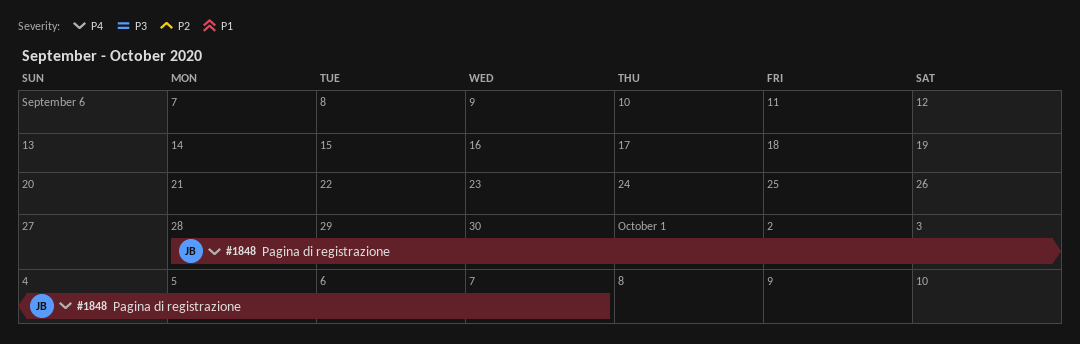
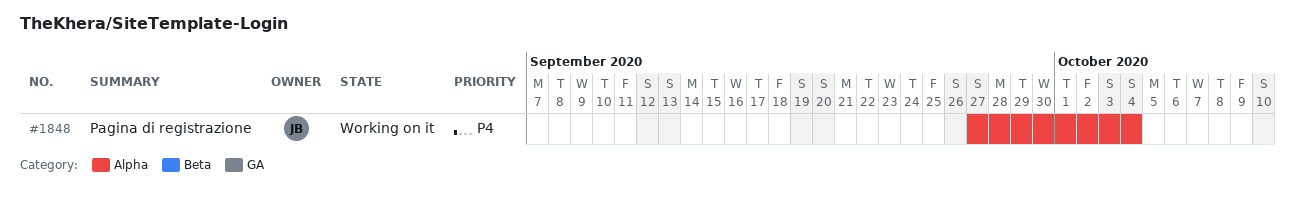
#1848, start: Sep 28 -> Sep 27
#1848, due: Oct 7 -> Oct 4

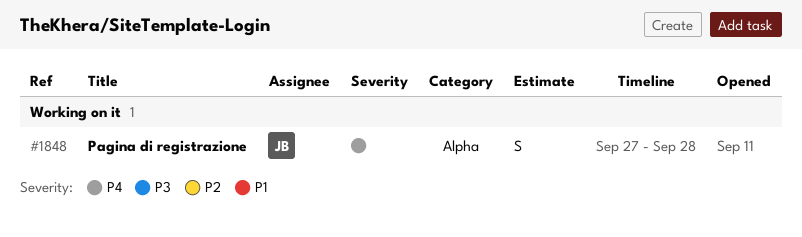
#1848, due: Oct 4 -> Sep 28

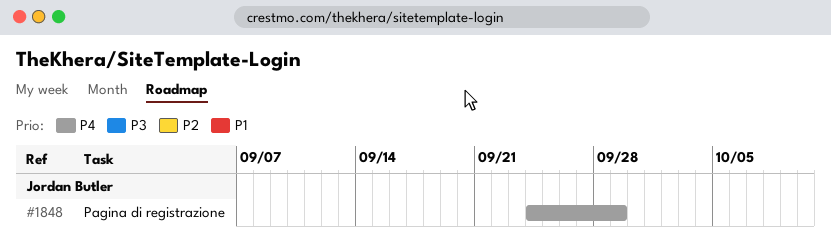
#1848, start: Sep 27 -> Sep 24
#1848, due: Sep 28 -> Sep 29

